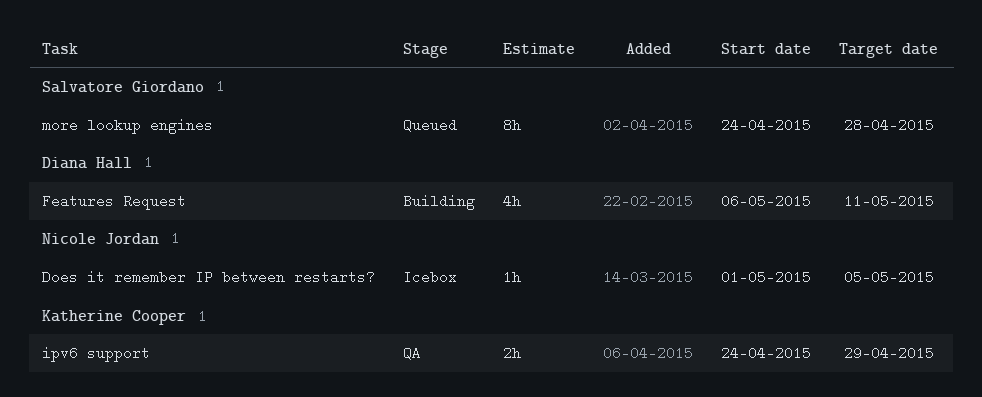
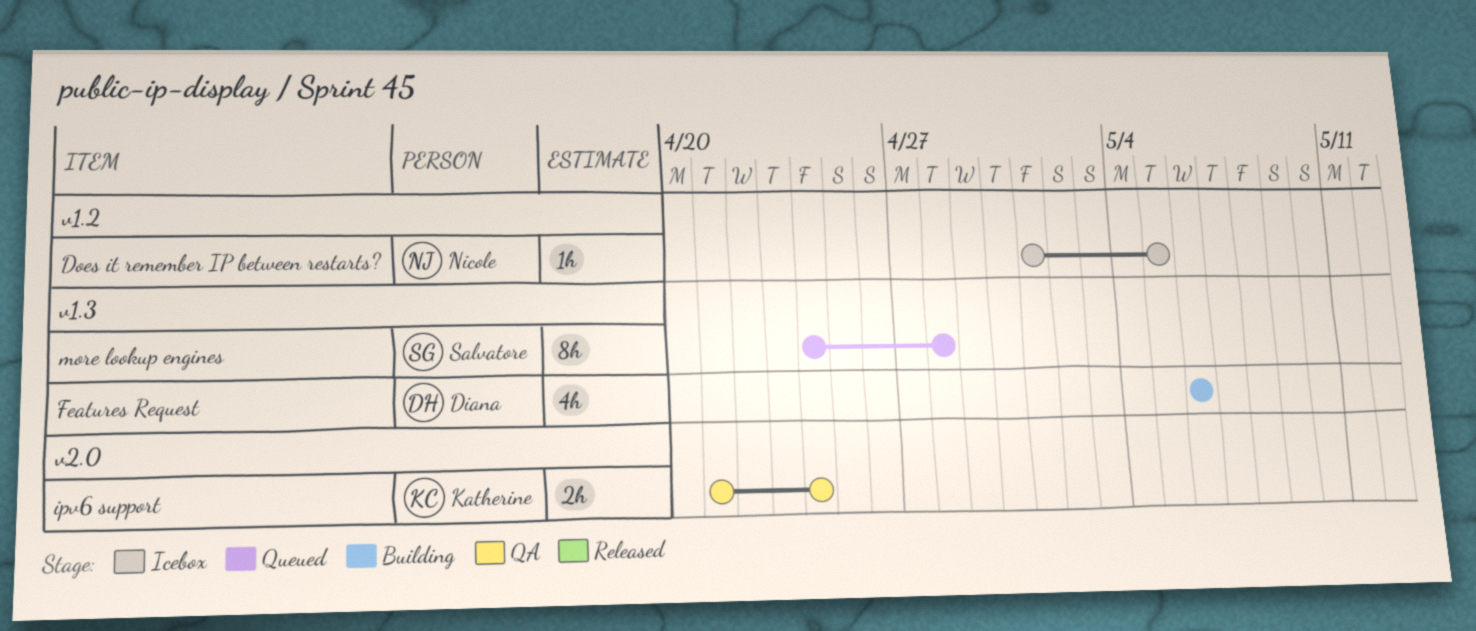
Features Request, due: May 11 -> May 6
ipv6 support, start: Apr 24 -> Apr 21
ipv6 support, due: Apr 29 -> Apr 24

